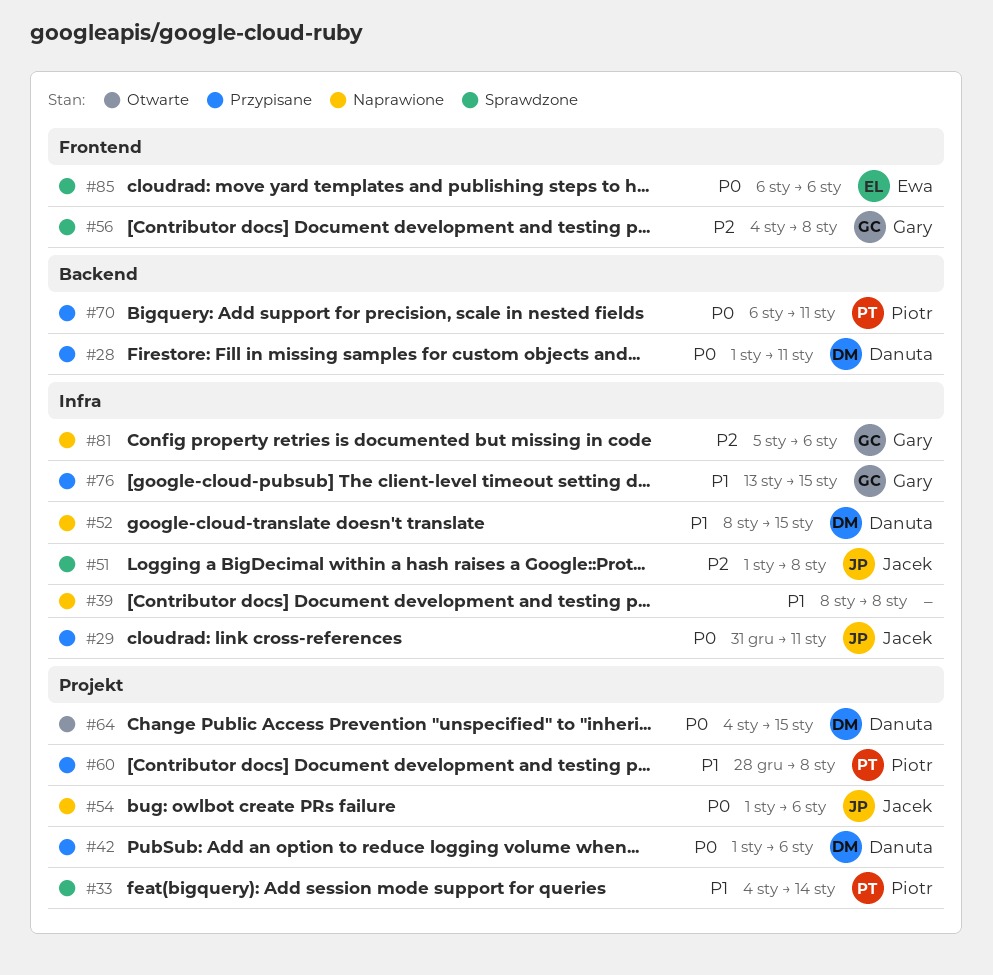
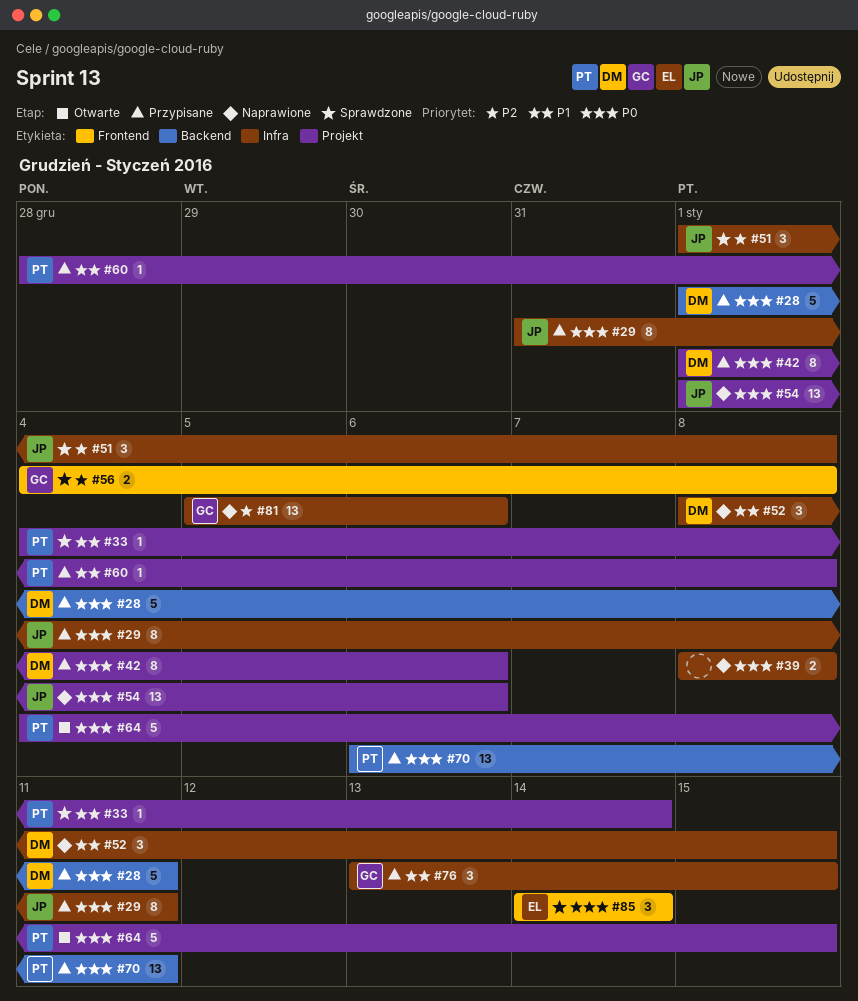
#39, priority: P1 -> P0
#64, owner: Danuta -> Piotr
#85, start: Jan 6 -> Jan 14
#85, due: Jan 6 -> Jan 14

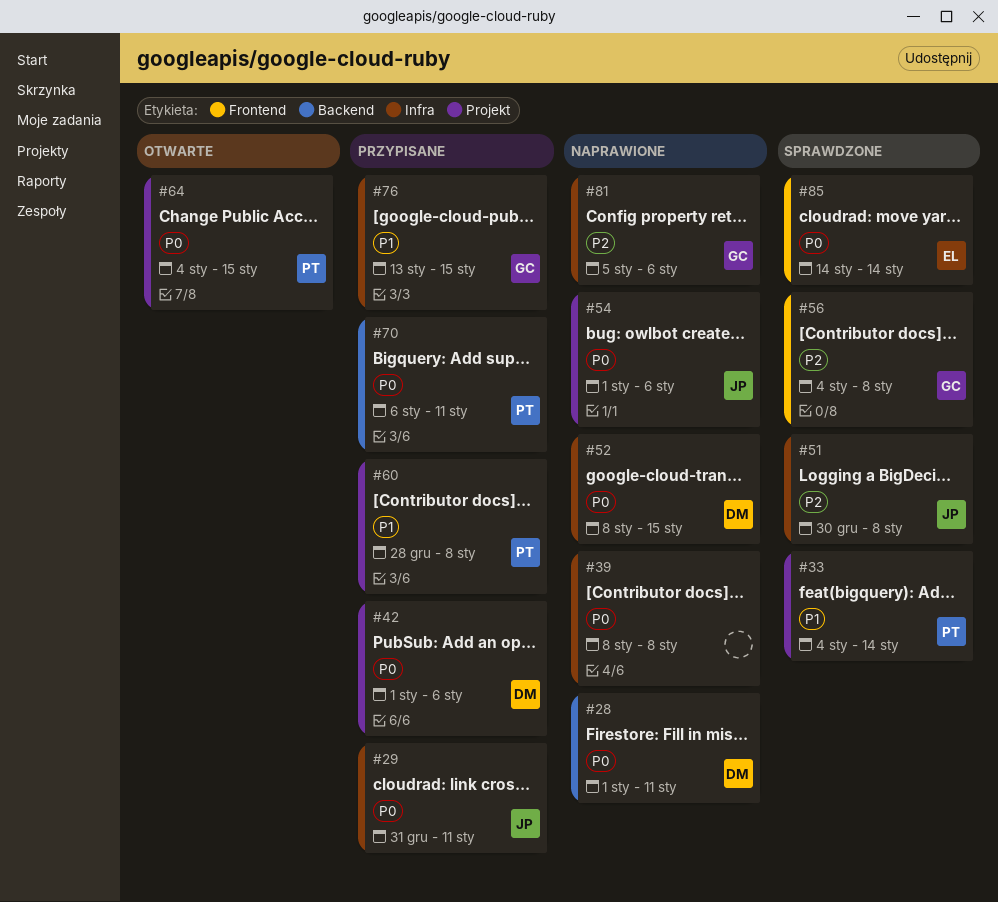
#28, status: Przypisane -> Naprawione
#51, start: Jan 1 -> Dec 30
#52, priority: P1 -> P0

